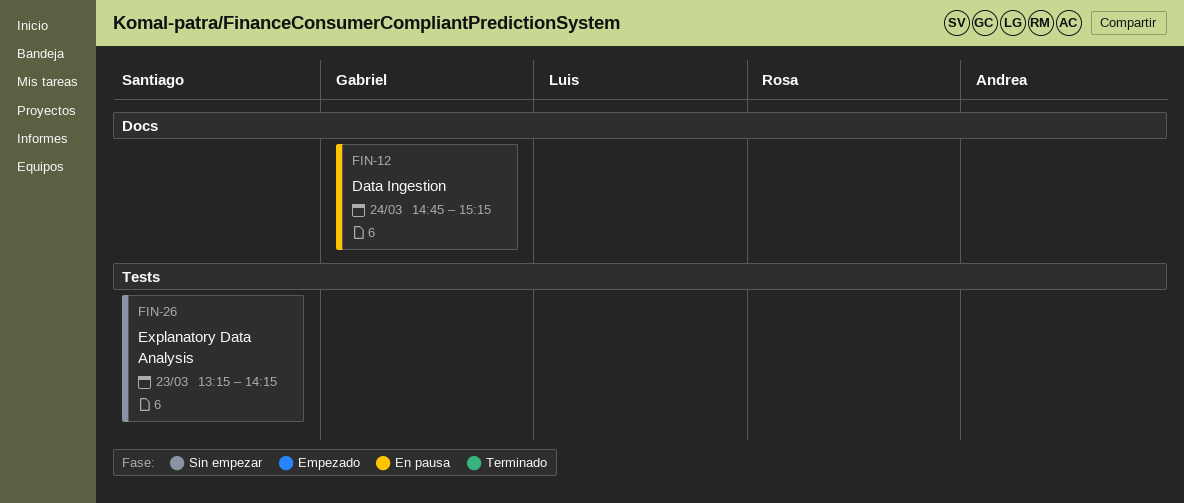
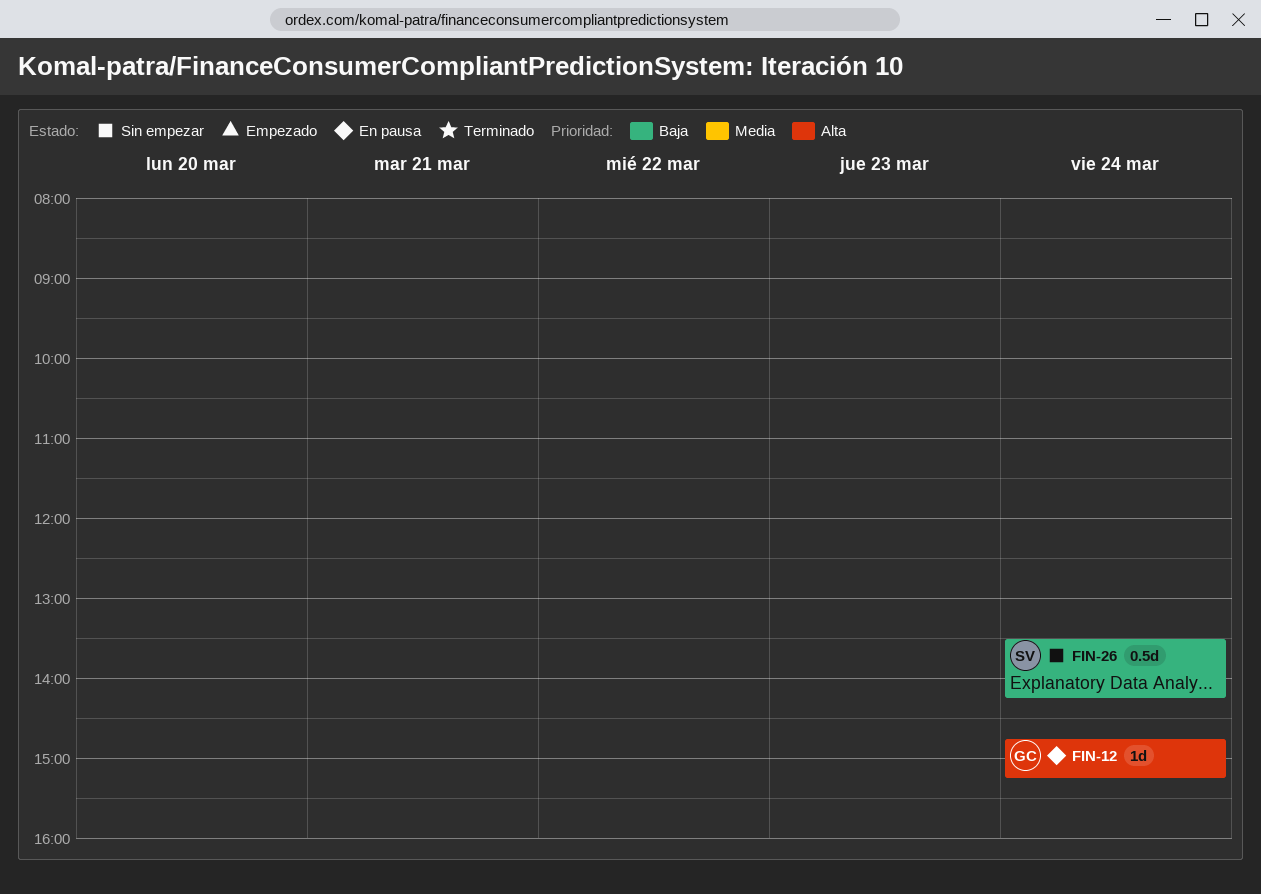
FIN-26, day: Mar 23 -> Mar 24
FIN-26, begins: 13:15 -> 13:30

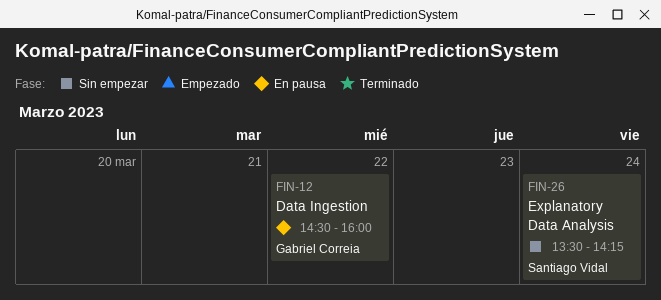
FIN-12, day: Mar 24 -> Mar 22
FIN-12, begins: 14:45 -> 14:30
FIN-12, ends: 15:15 -> 16:00

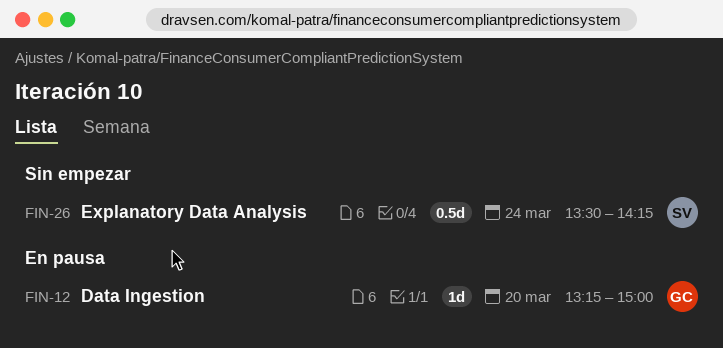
FIN-12, day: Mar 22 -> Mar 20
FIN-12, begins: 14:30 -> 13:15
FIN-12, ends: 16:00 -> 15:00

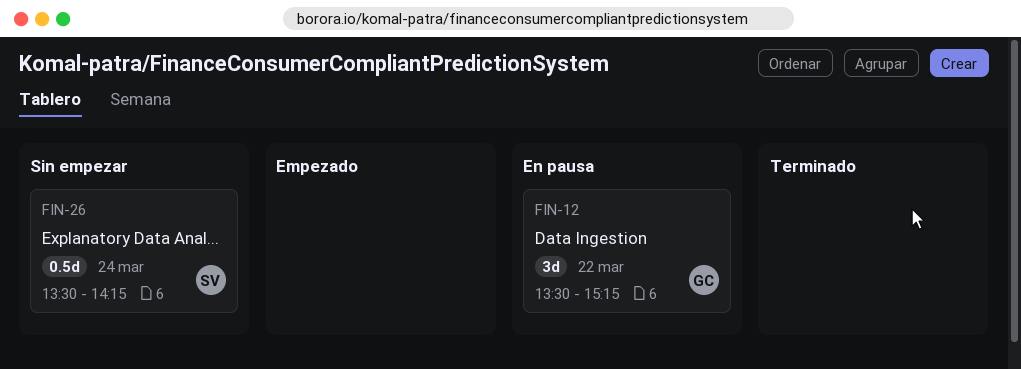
FIN-12, estimate: 1d -> 3d
FIN-12, day: Mar 20 -> Mar 22
FIN-12, begins: 13:15 -> 13:30
FIN-12, ends: 15:00 -> 15:15

